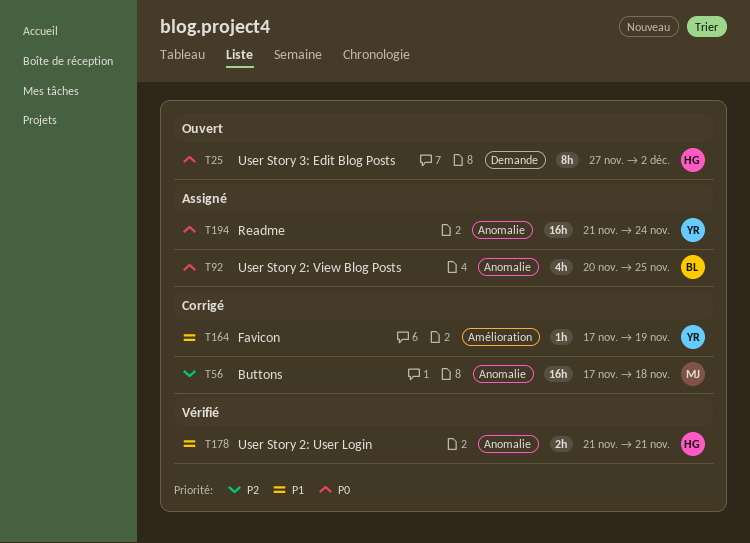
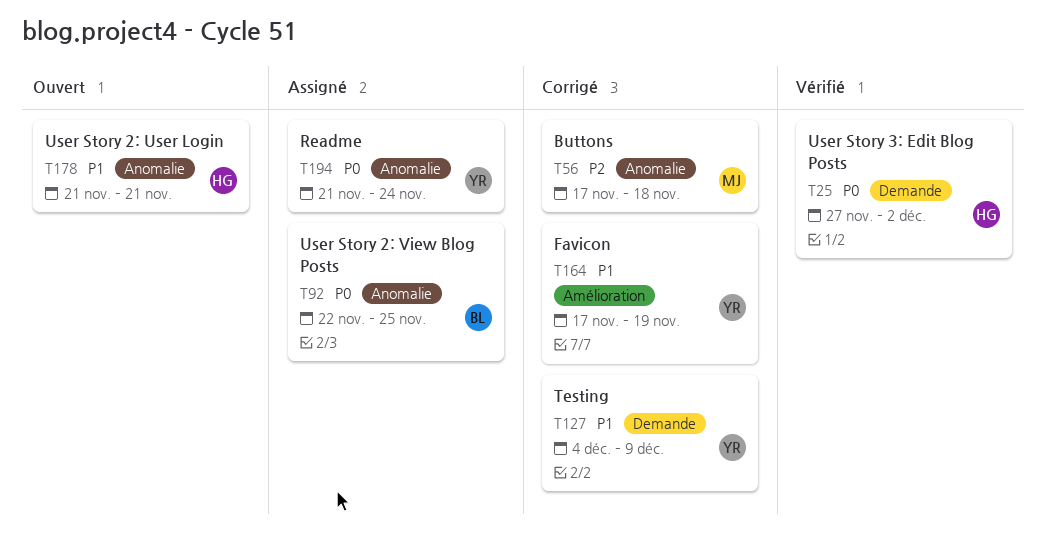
T25, status: Ouvert -> Vérifié
T92, start: Nov 20 -> Nov 22
T127: none -> present
T178, status: Vérifié -> Ouvert

